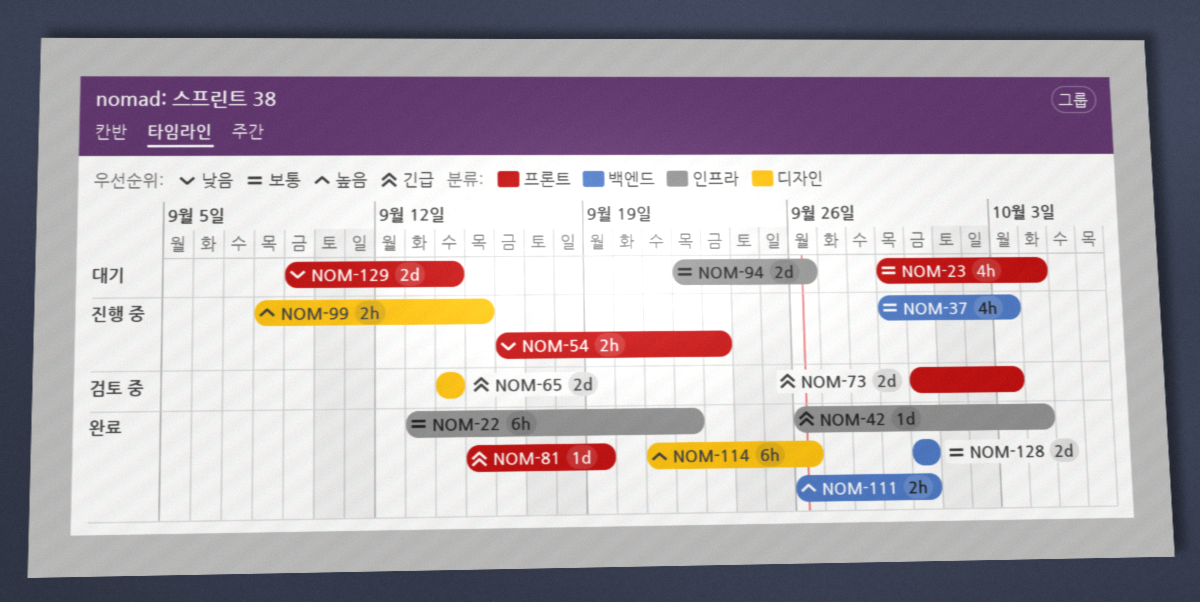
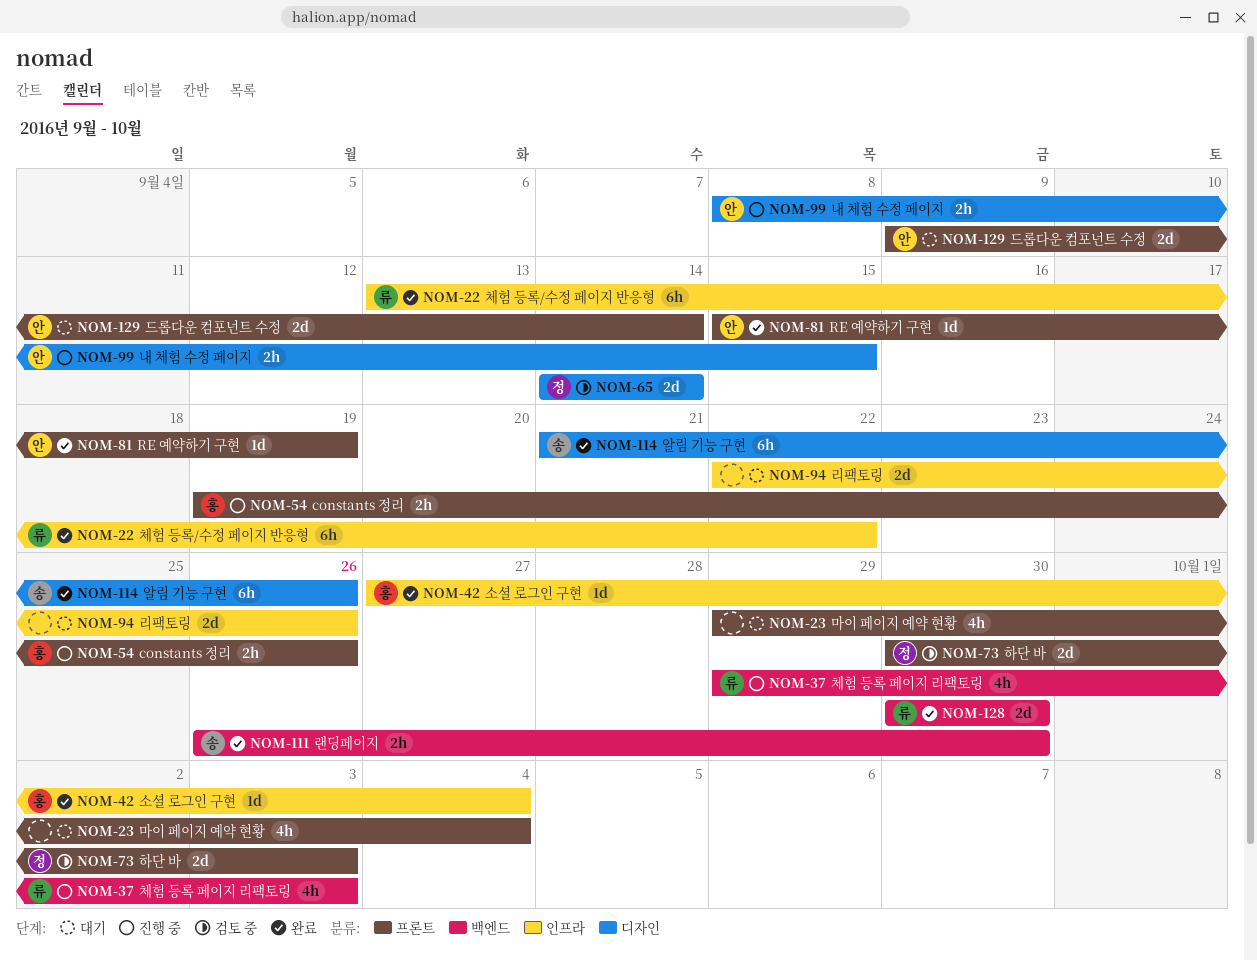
NOM-42, start: Sep 26 -> Sep 27
NOM-54, start: Sep 16 -> Sep 19
NOM-54, due: Sep 23 -> Sep 26

